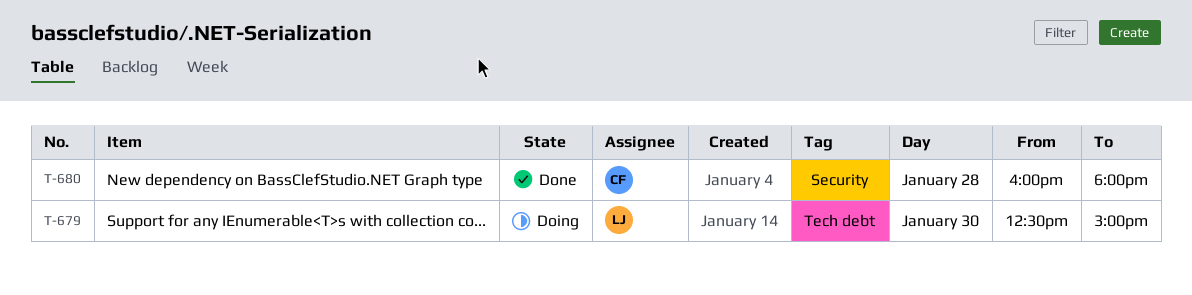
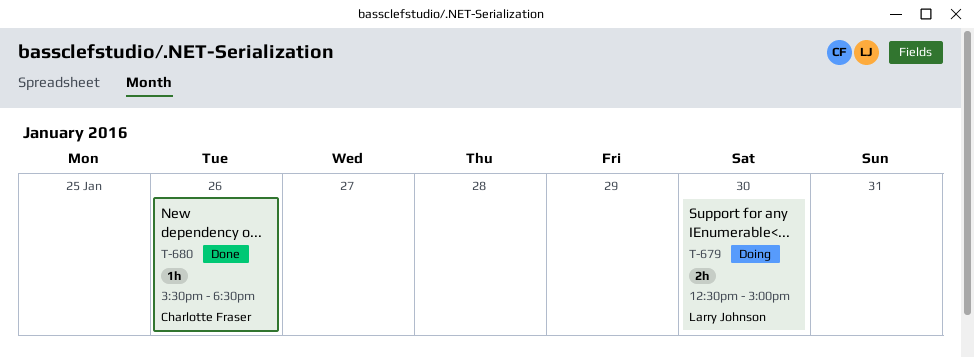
T-680, day: Jan 28 -> Jan 26
T-680, begins: 16:00 -> 15:30
T-680, ends: 18:00 -> 18:30

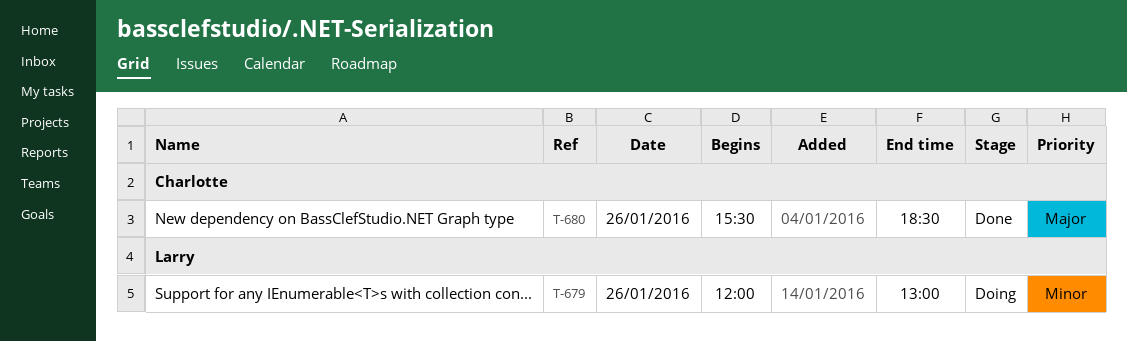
T-679, day: Jan 30 -> Jan 26
T-679, begins: 12:30 -> 12:00
T-679, ends: 15:00 -> 13:00

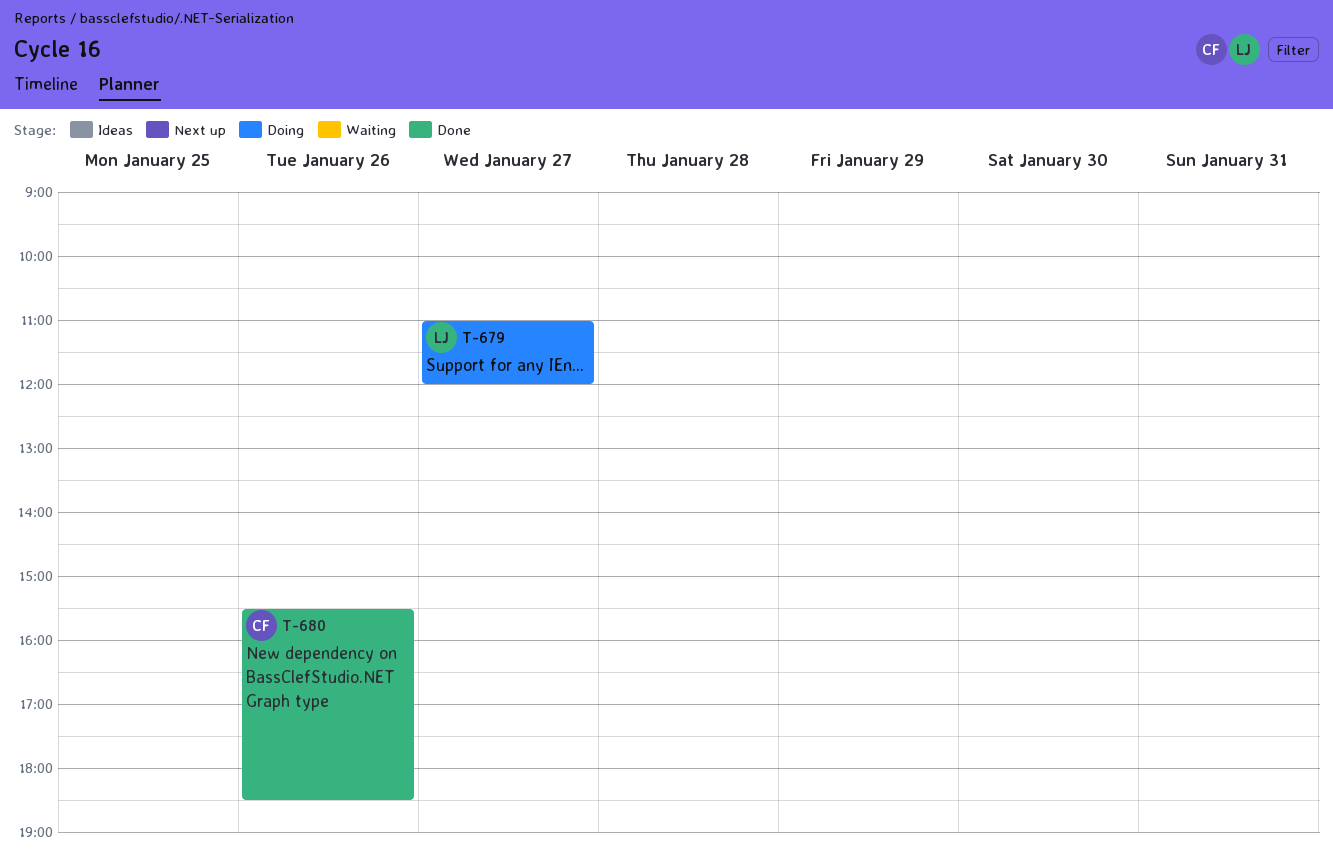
T-679, day: Jan 26 -> Jan 27
T-679, begins: 12:00 -> 11:00
T-679, ends: 13:00 -> 12:00

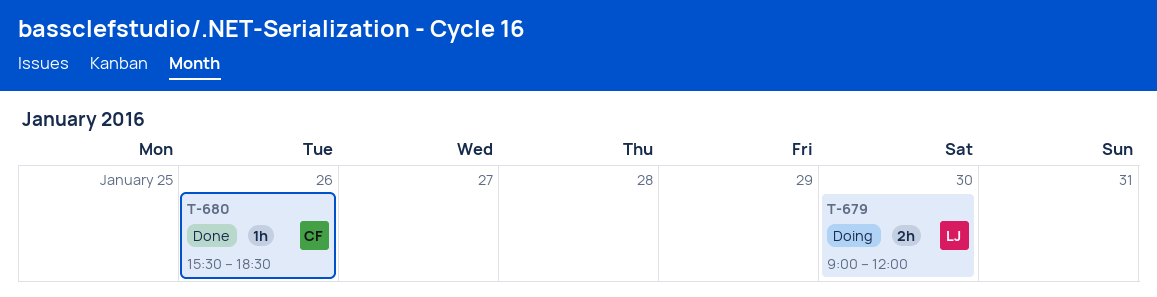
T-679, day: Jan 27 -> Jan 30
T-679, begins: 11:00 -> 09:00

